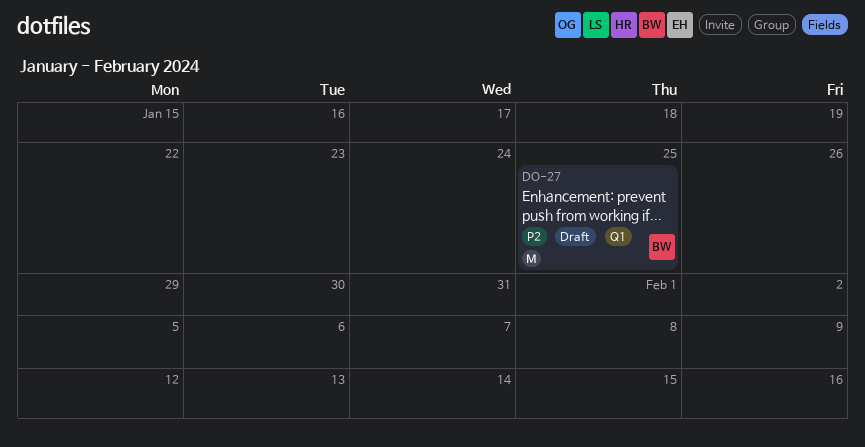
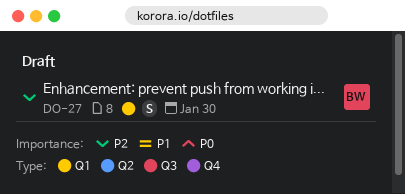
DO-27, estimate: M -> S
DO-27, due: Jan 25 -> Jan 30

